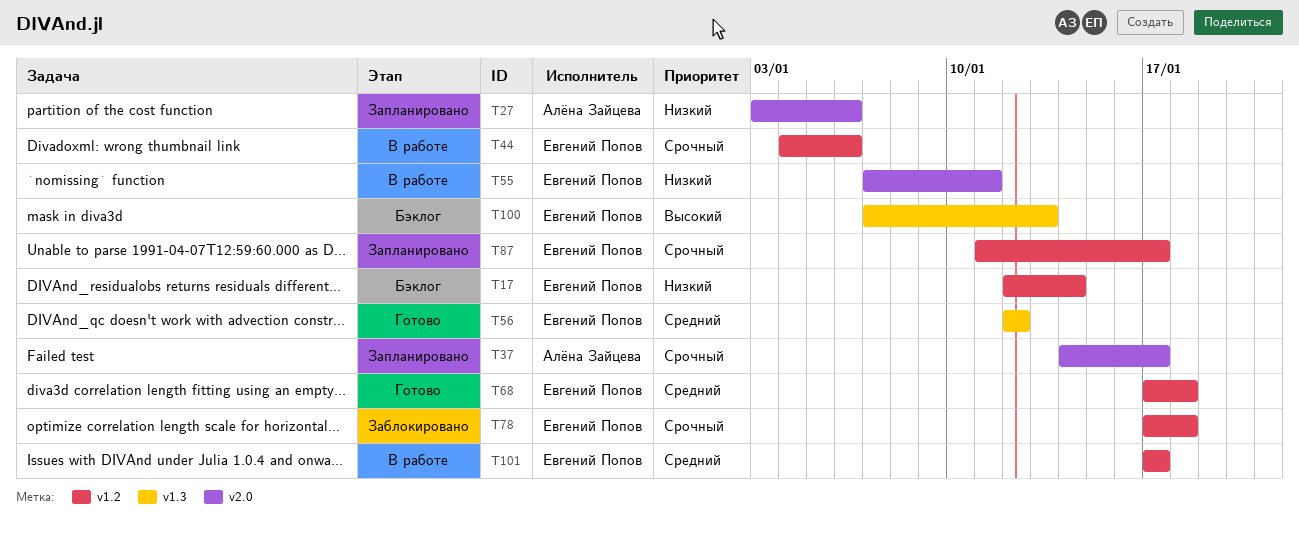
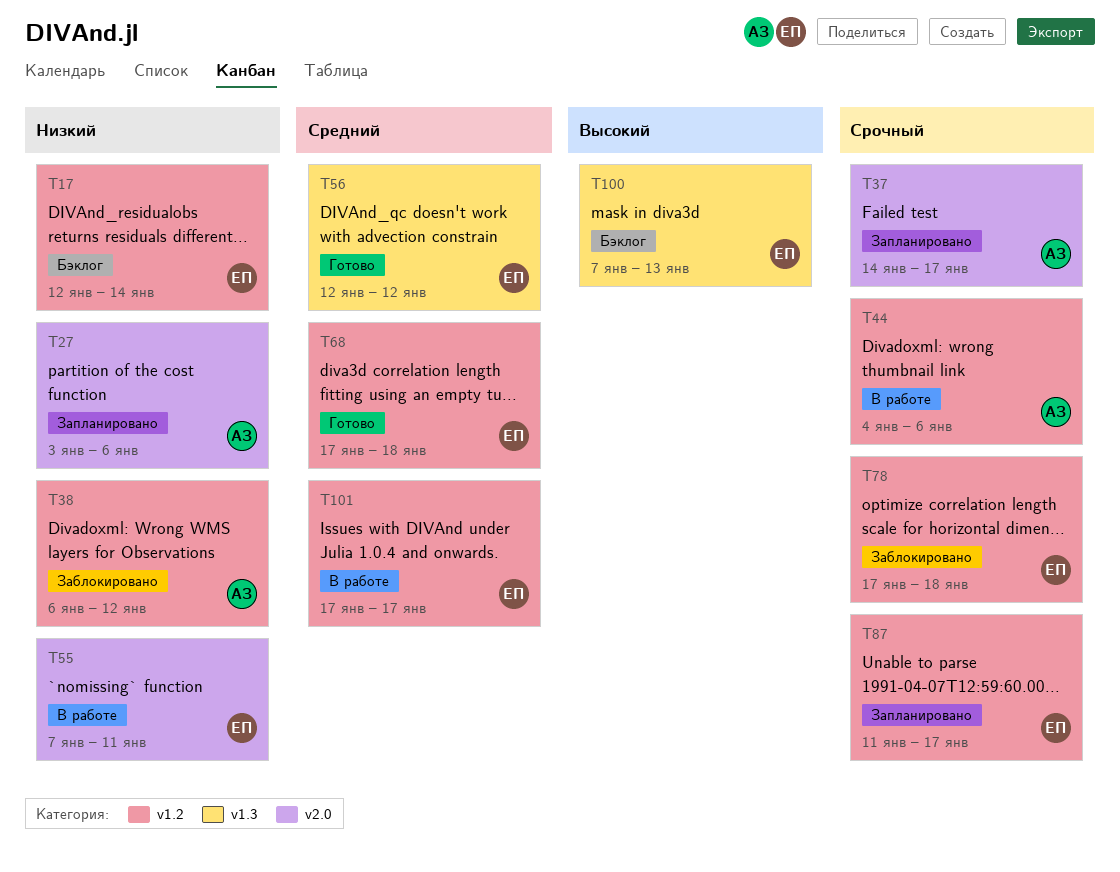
T38: none -> present
T44, owner: Евгений Попов -> Алёна Зайцева

